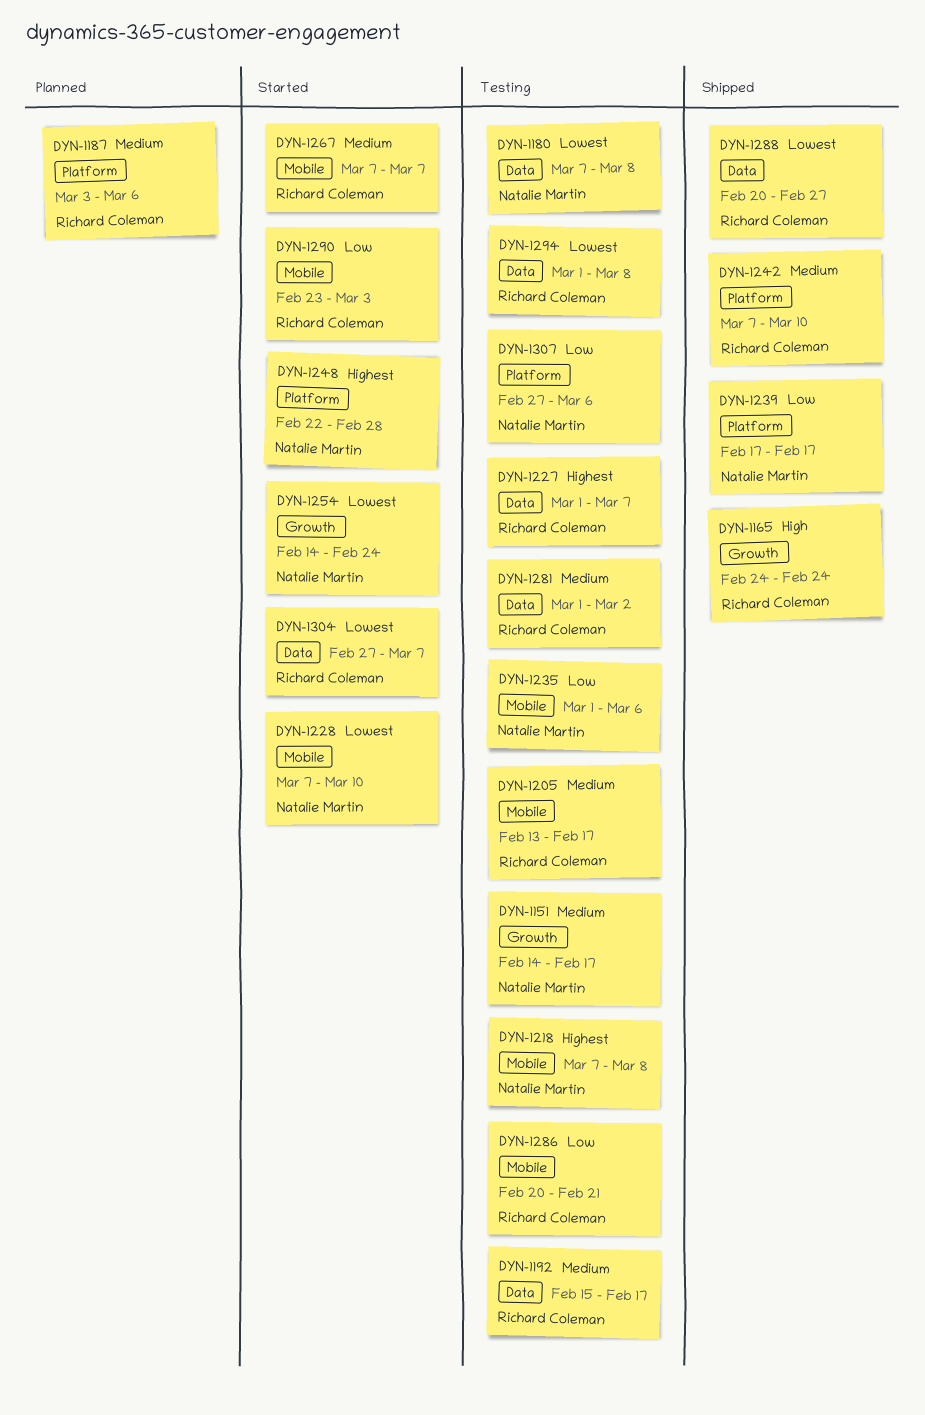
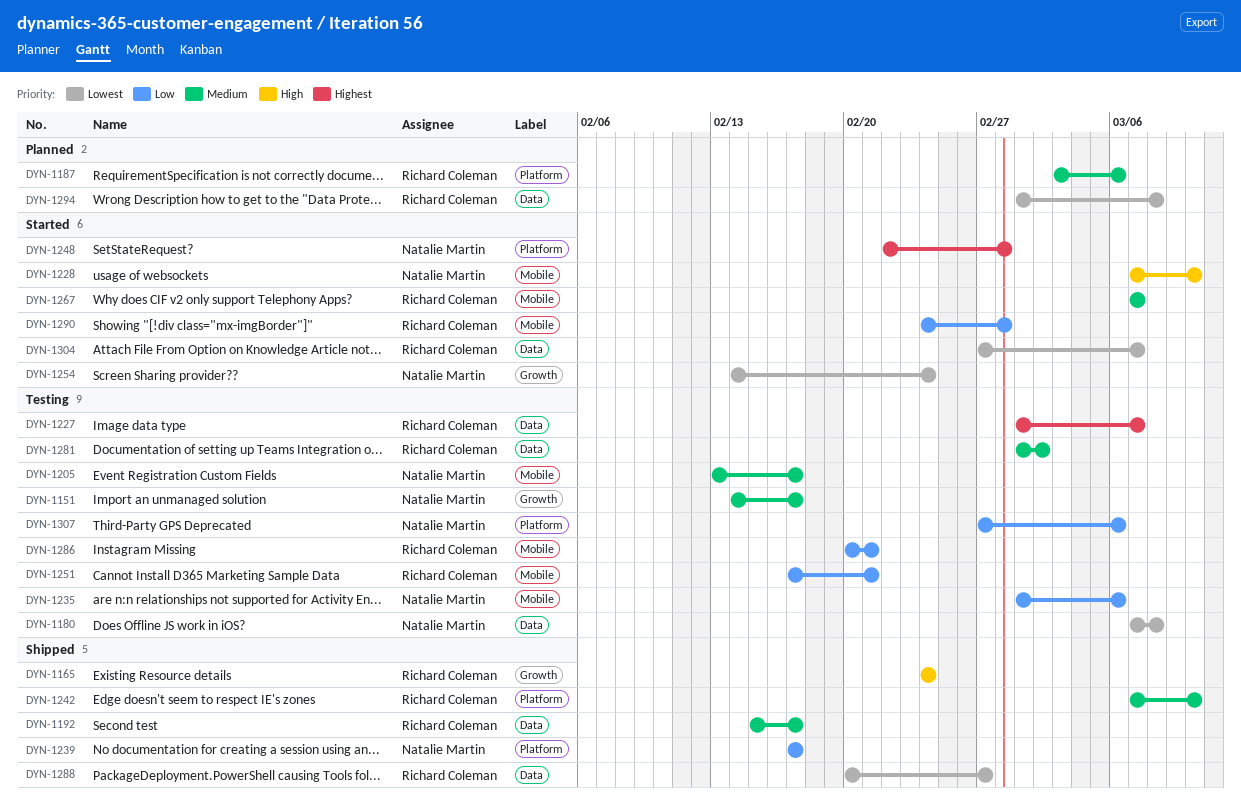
DYN-1192, status: Testing -> Shipped
DYN-1205, owner: Richard Coleman -> Natalie Martin
DYN-1218: present -> none
DYN-1228, priority: Lowest -> High
DYN-1251: none -> present
DYN-1290, start: Feb 23 -> Feb 24
DYN-1290, due: Mar 3 -> Feb 28
DYN-1294, status: Testing -> Planned

